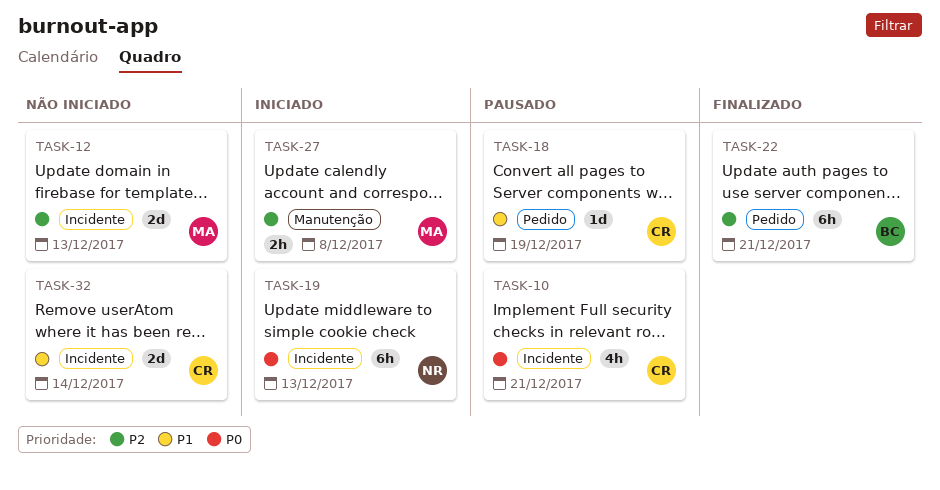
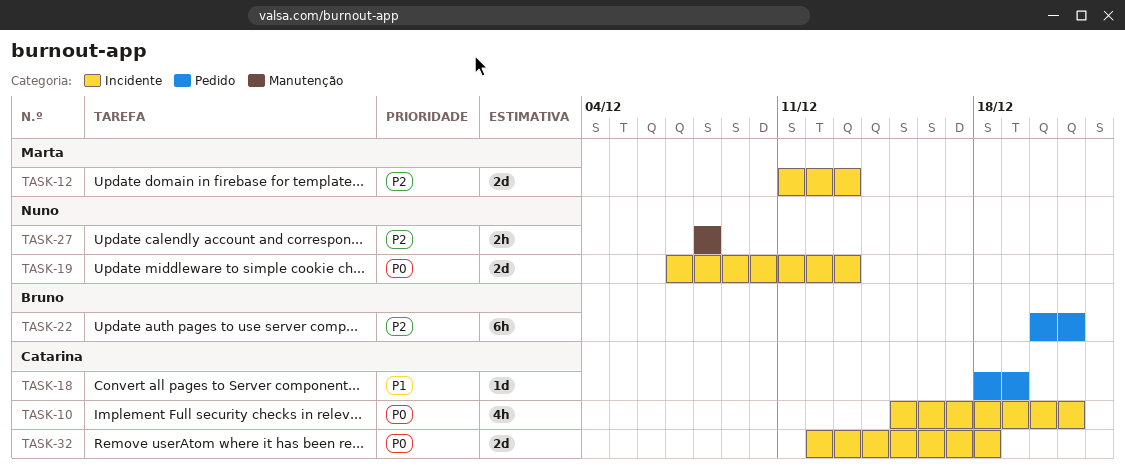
TASK-19, estimate: 6h -> 2d
TASK-27, owner: Marta -> Nuno
TASK-32, priority: P1 -> P0
TASK-32, due: Dec 14 -> Dec 18

